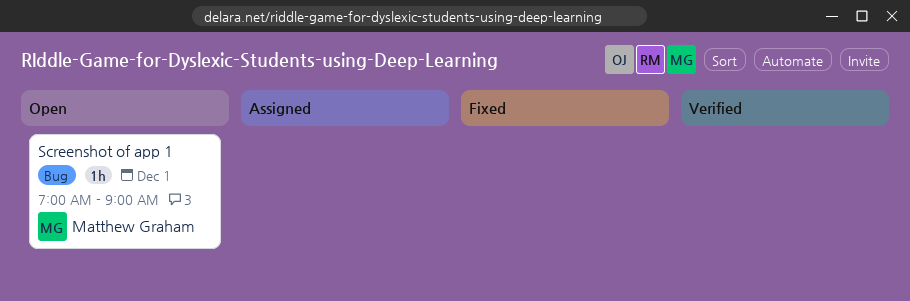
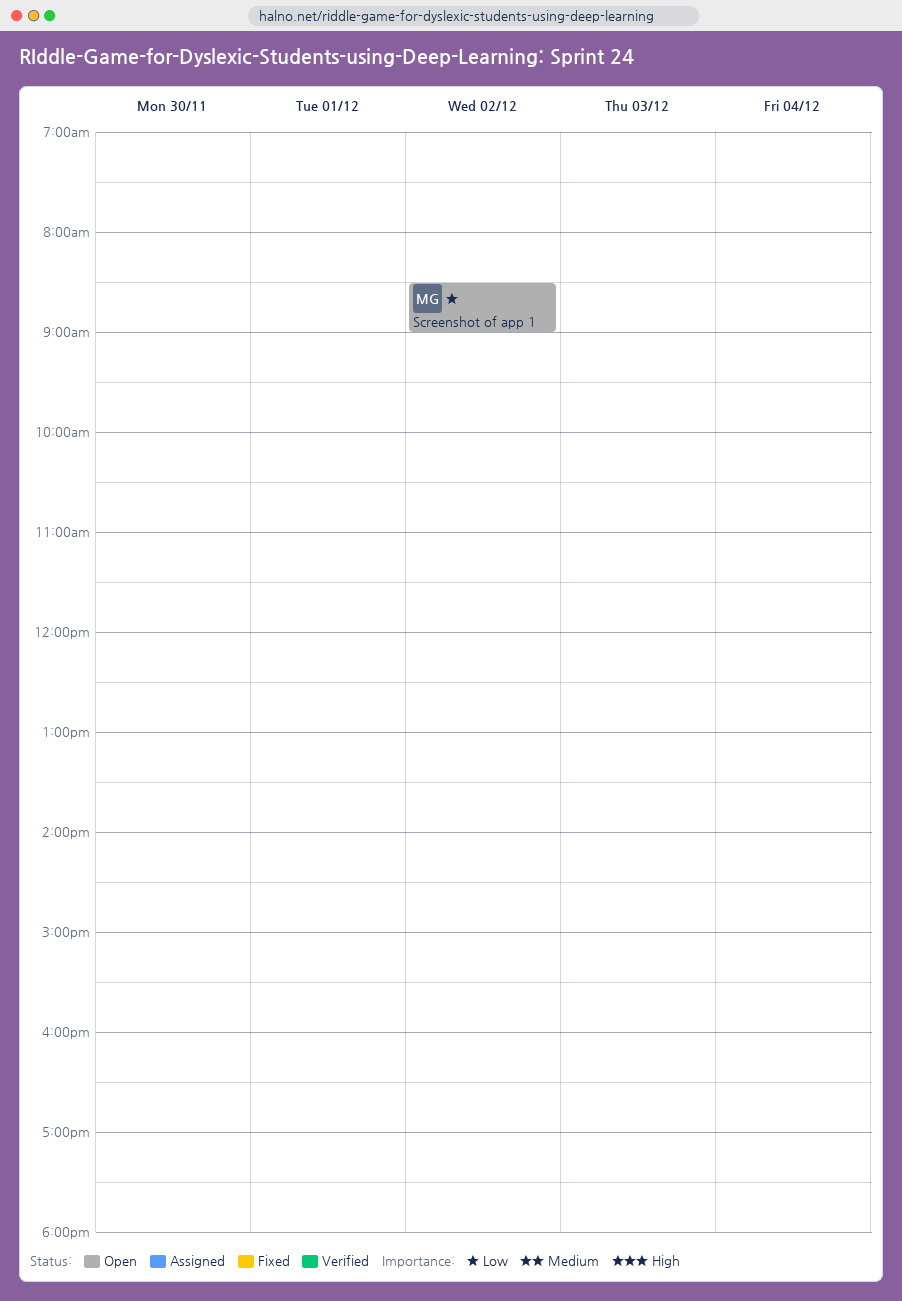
Screenshot of app 1, day: Dec 1 -> Dec 2
Screenshot of app 1, begins: 07:00 -> 08:30

